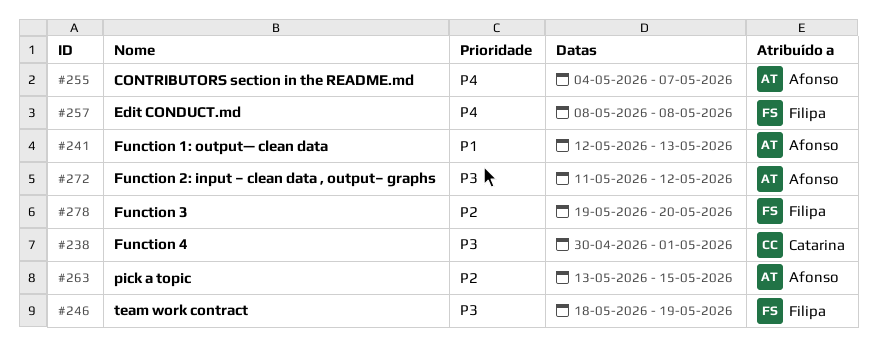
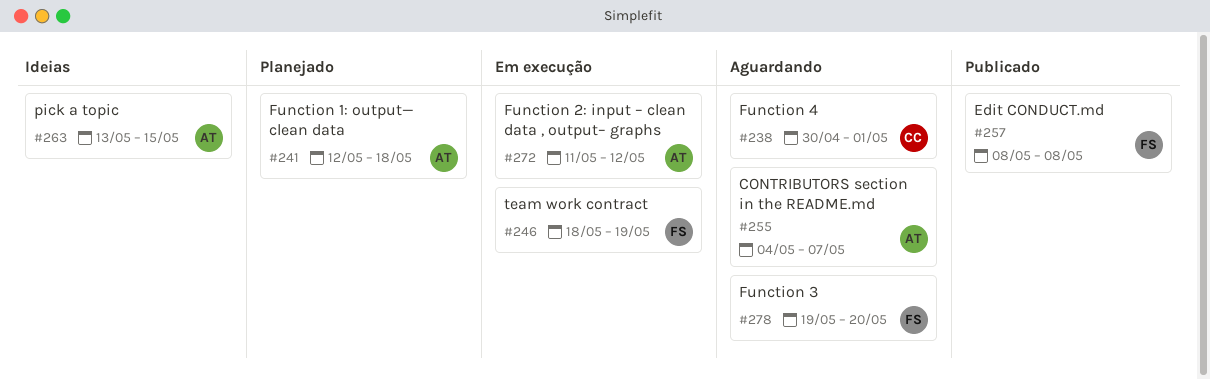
#241, due: May 13 -> May 18

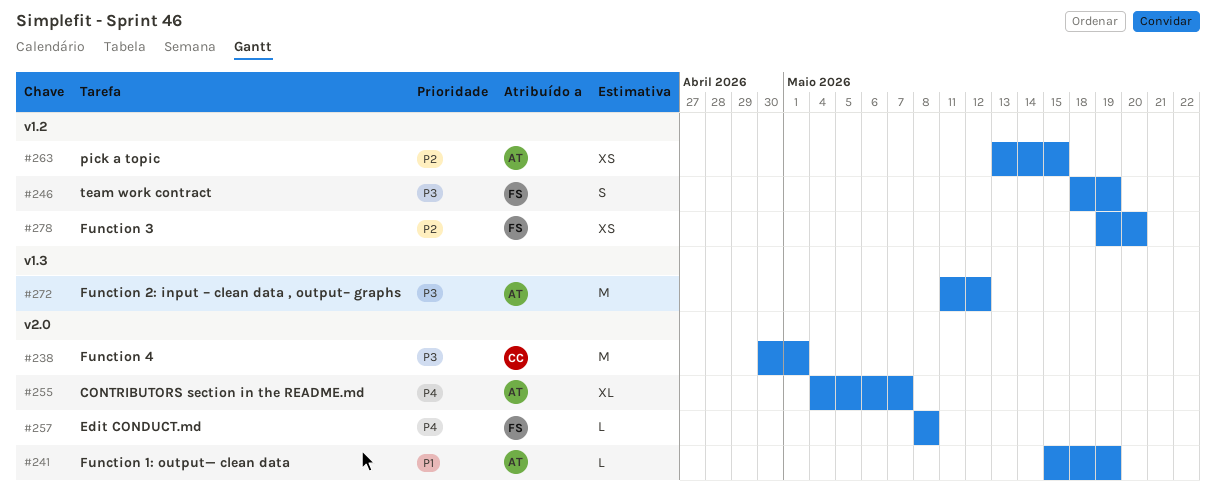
#241, start: May 12 -> May 15
#241, due: May 18 -> May 19

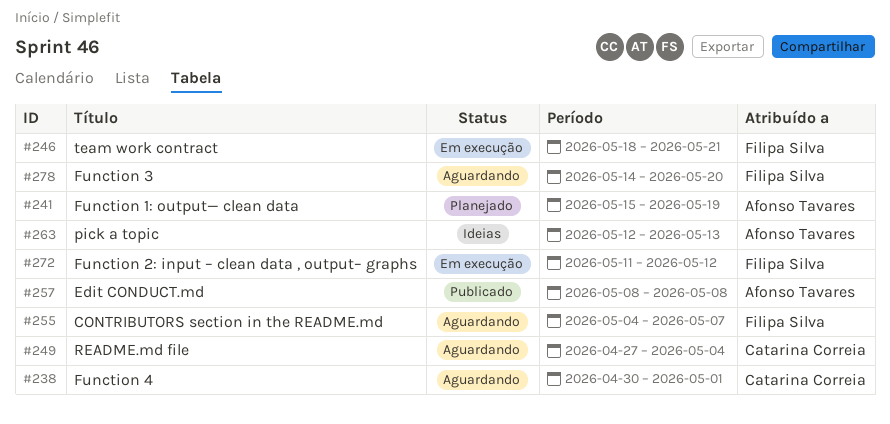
#246, due: May 19 -> May 21
#249: none -> present
#255, owner: Afonso Tavares -> Filipa Silva
#257, owner: Filipa Silva -> Afonso Tavares
#263, start: May 13 -> May 12
#263, due: May 15 -> May 13
#272, owner: Afonso Tavares -> Filipa Silva
#278, start: May 19 -> May 14

